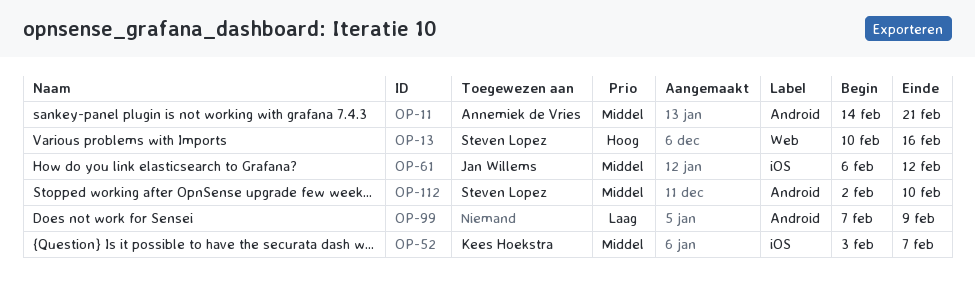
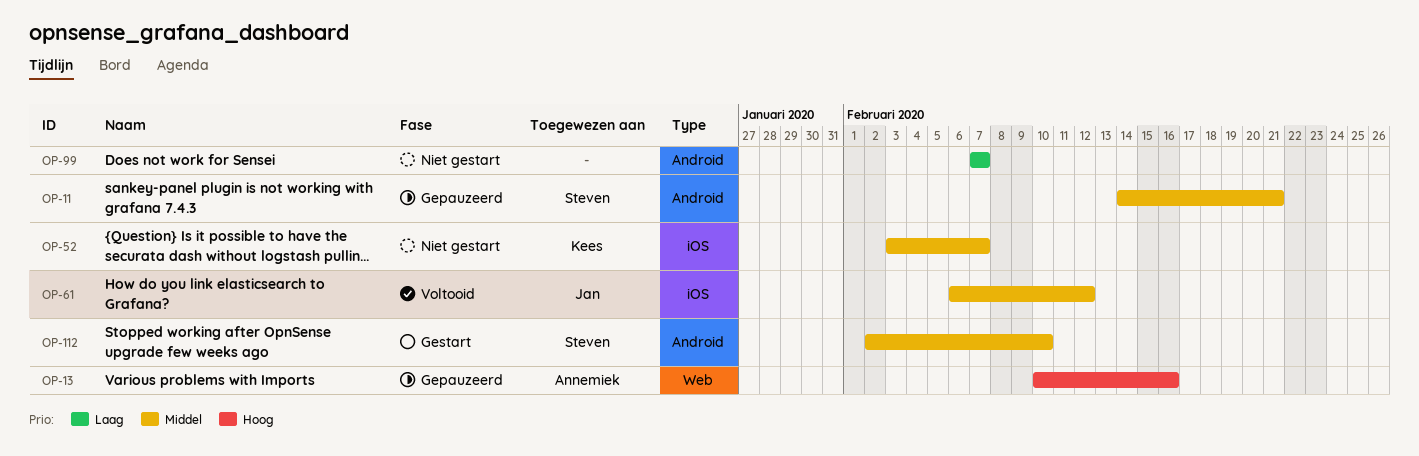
OP-11, owner: Annemiek de Vries -> Steven Lopez
OP-13, owner: Steven Lopez -> Annemiek de Vries
OP-99, due: Feb 9 -> Feb 7

